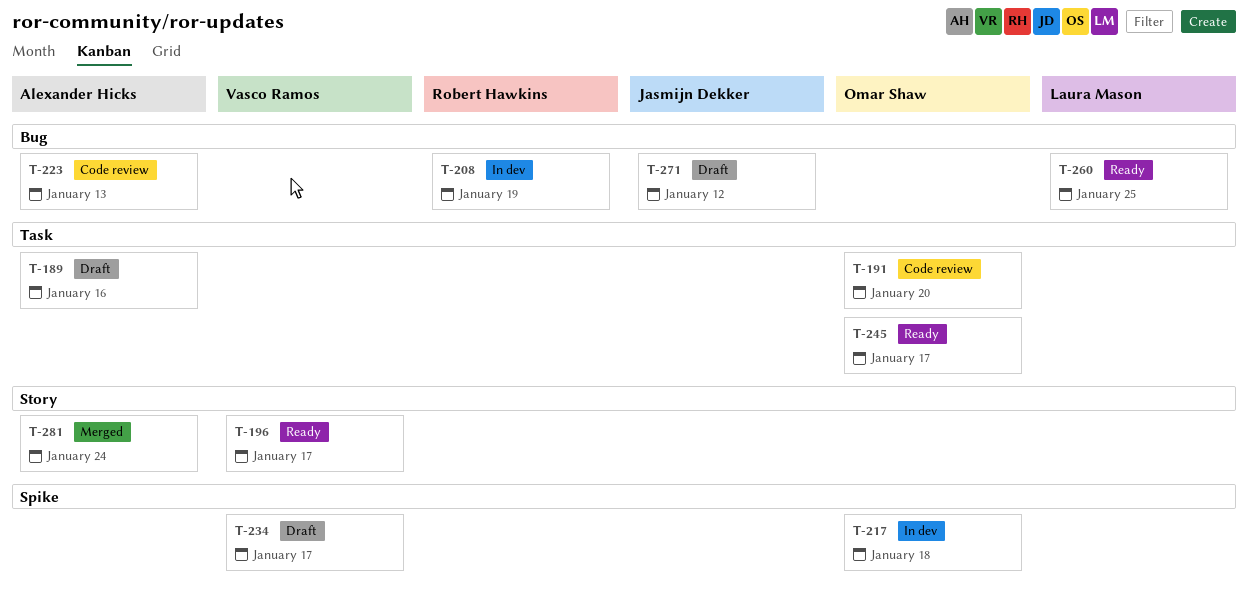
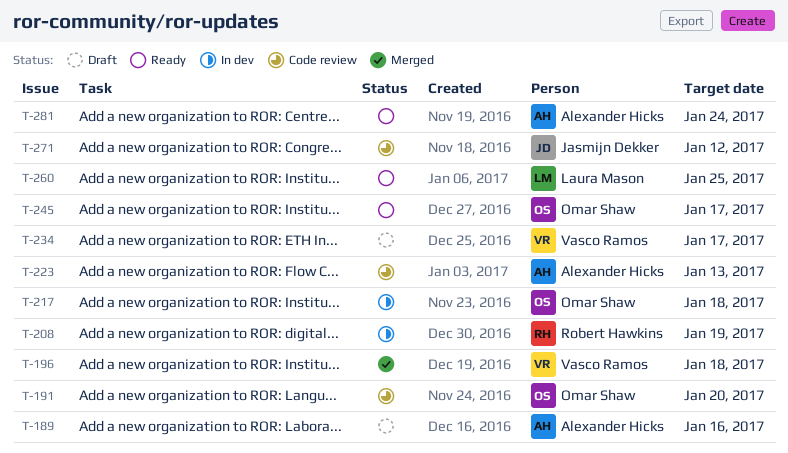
T-196, status: Ready -> Merged
T-196, due: Jan 17 -> Jan 18
T-271, status: Draft -> Code review
T-281, status: Merged -> Ready

